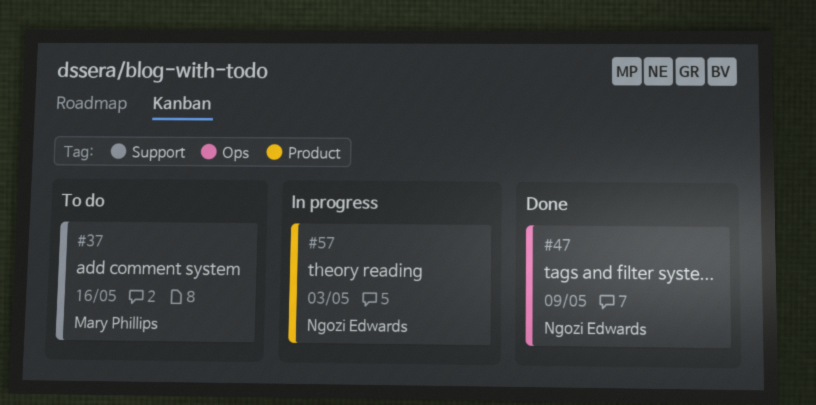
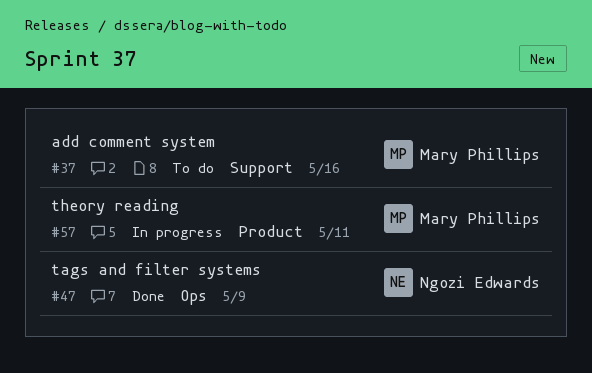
#57, owner: Ngozi Edwards -> Mary Phillips
#57, due: May 3 -> May 11

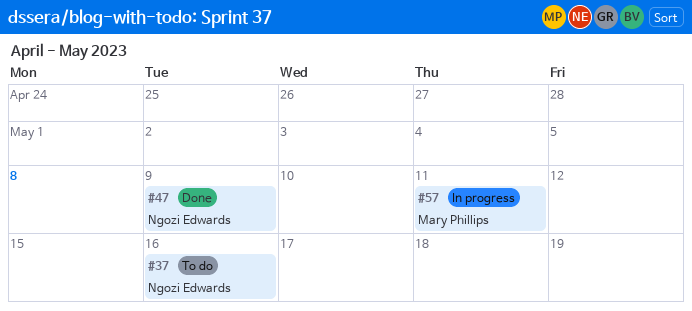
#37, owner: Mary Phillips -> Ngozi Edwards

